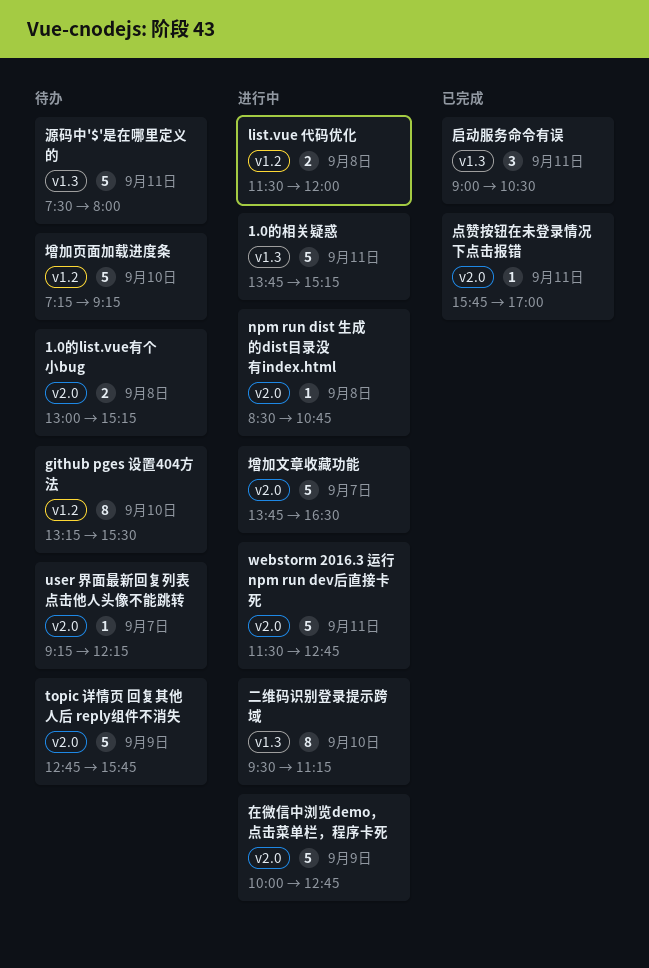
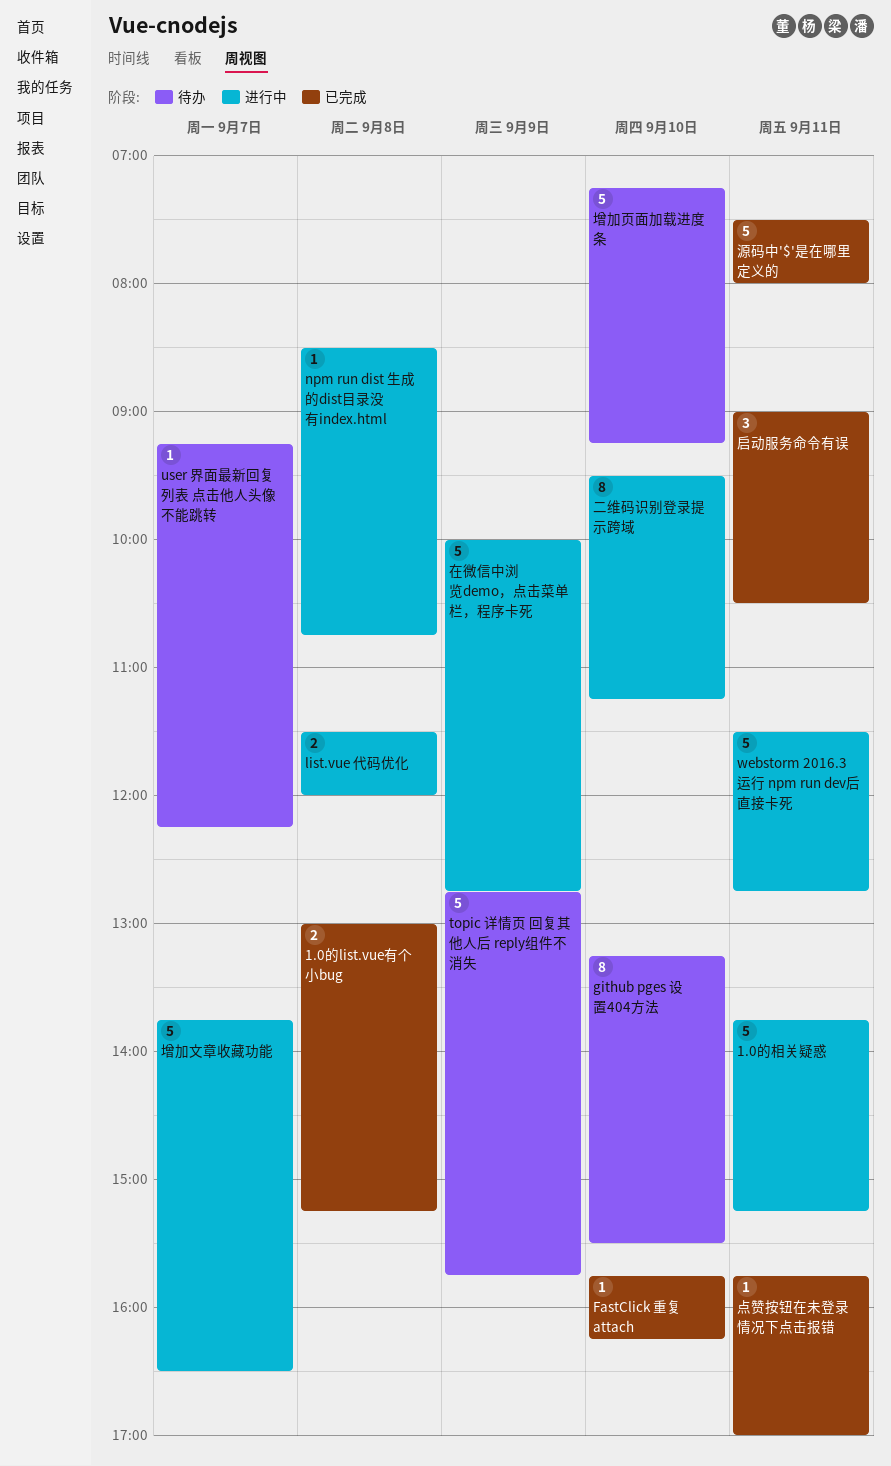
1.0的list.vue有个小bug, status: 待办 -> 已完成
FastClick 重复 attach: none -> present
源码中'$'是在哪里定义的, status: 待办 -> 已完成

